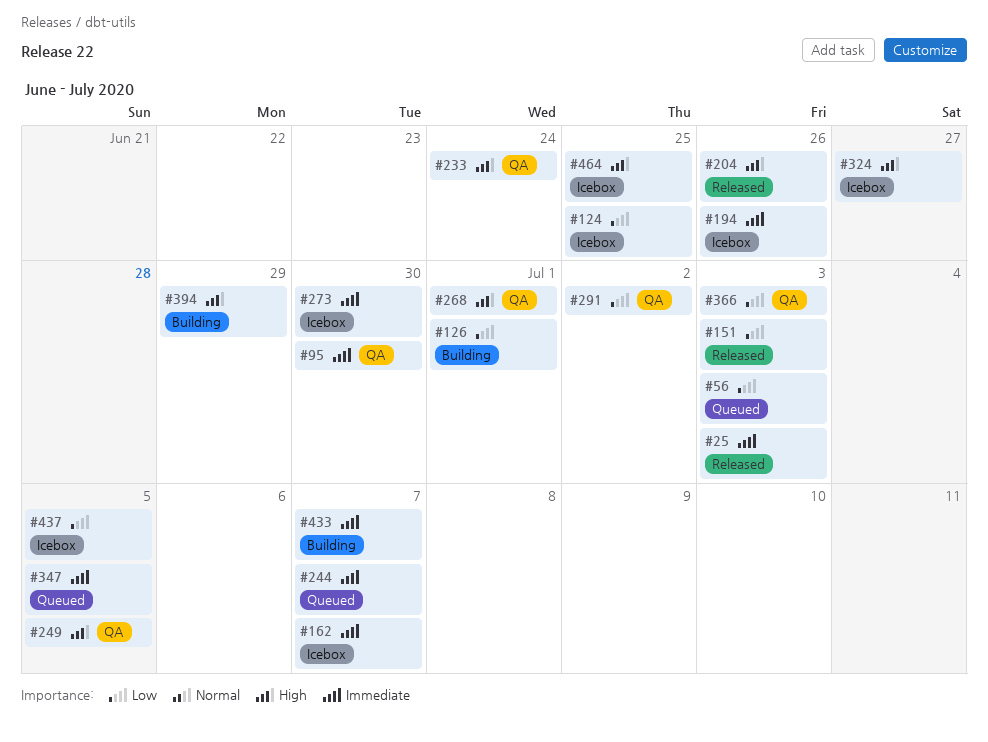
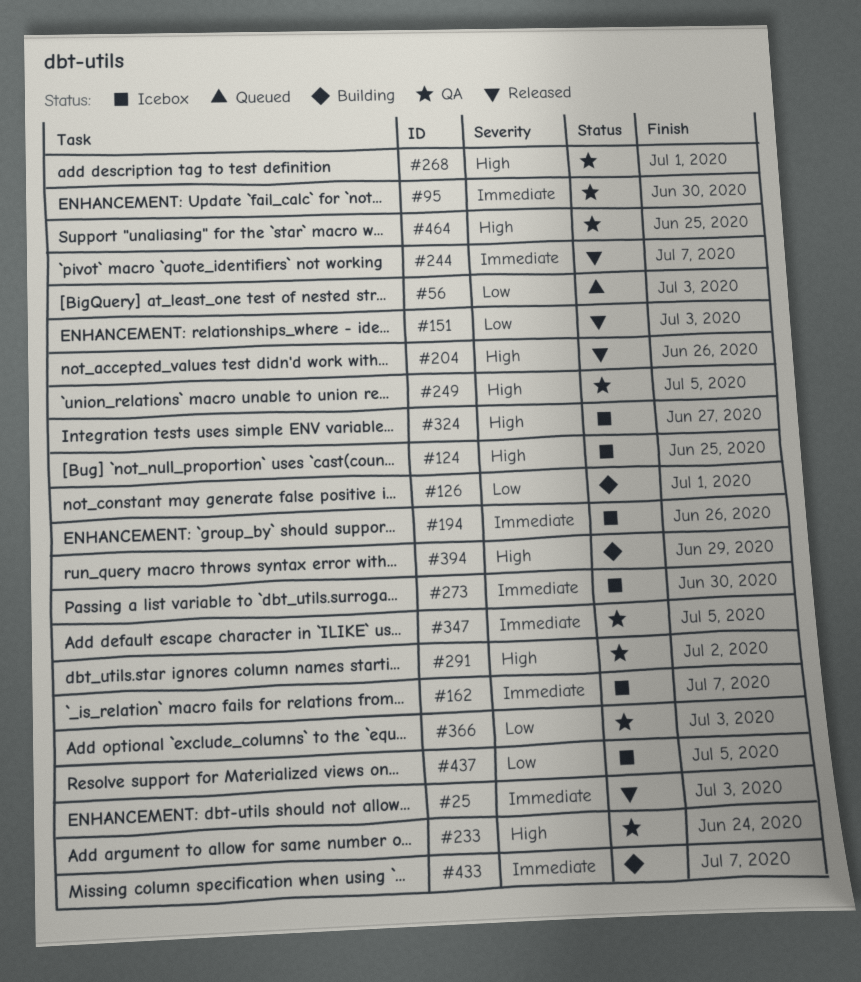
#124, priority: Low -> High
#244, status: Queued -> Released
#291, priority: Low -> High
#347, status: Queued -> QA
#464, status: Icebox -> QA

